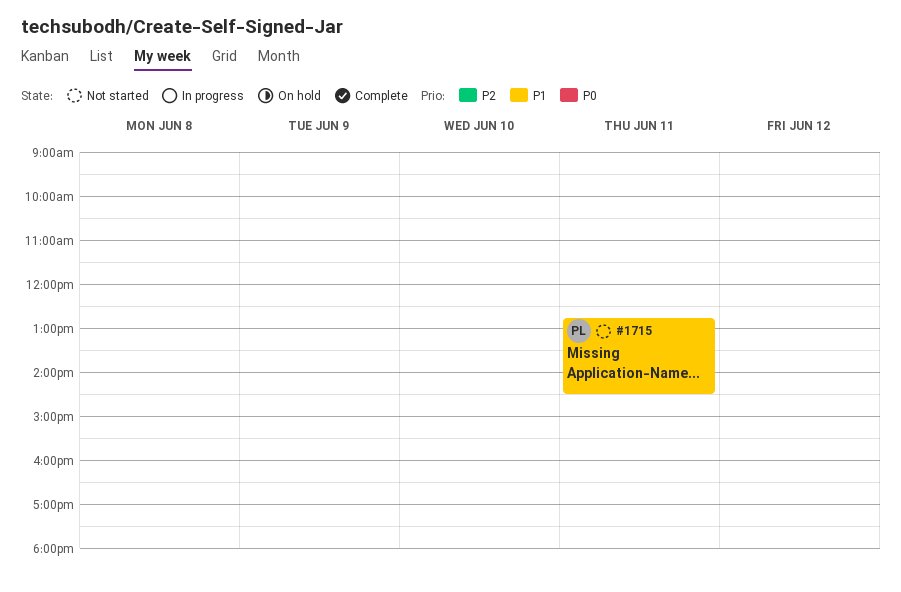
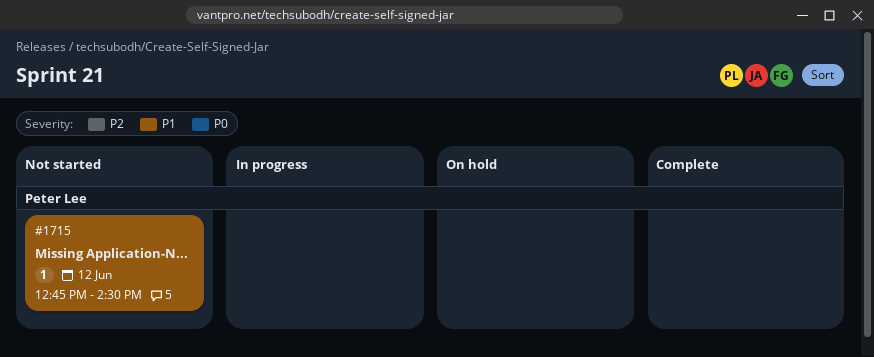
#1715, day: Jun 11 -> Jun 12

